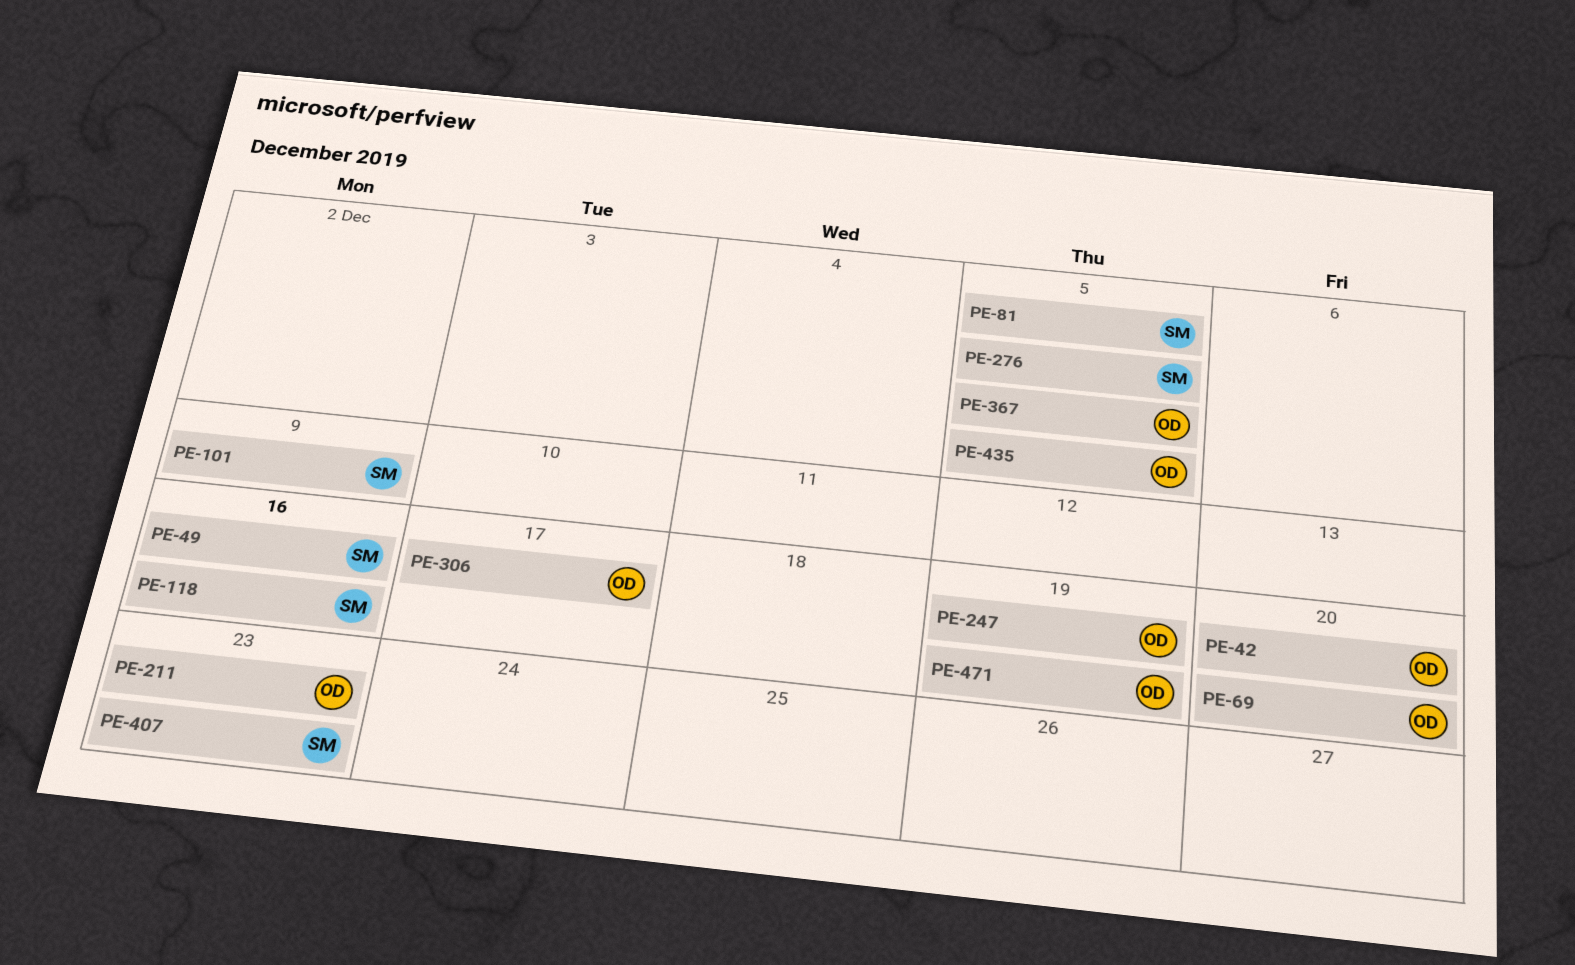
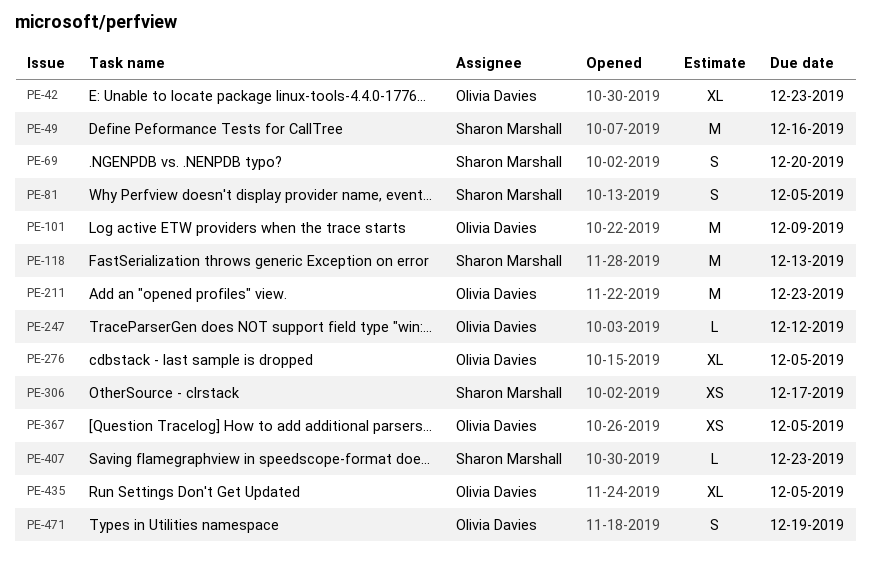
PE-42, due: Dec 20 -> Dec 23
PE-69, owner: Olivia Davies -> Sharon Marshall
PE-101, owner: Sharon Marshall -> Olivia Davies
PE-118, due: Dec 16 -> Dec 13
PE-247, due: Dec 19 -> Dec 12
PE-276, owner: Sharon Marshall -> Olivia Davies
PE-306, owner: Olivia Davies -> Sharon Marshall

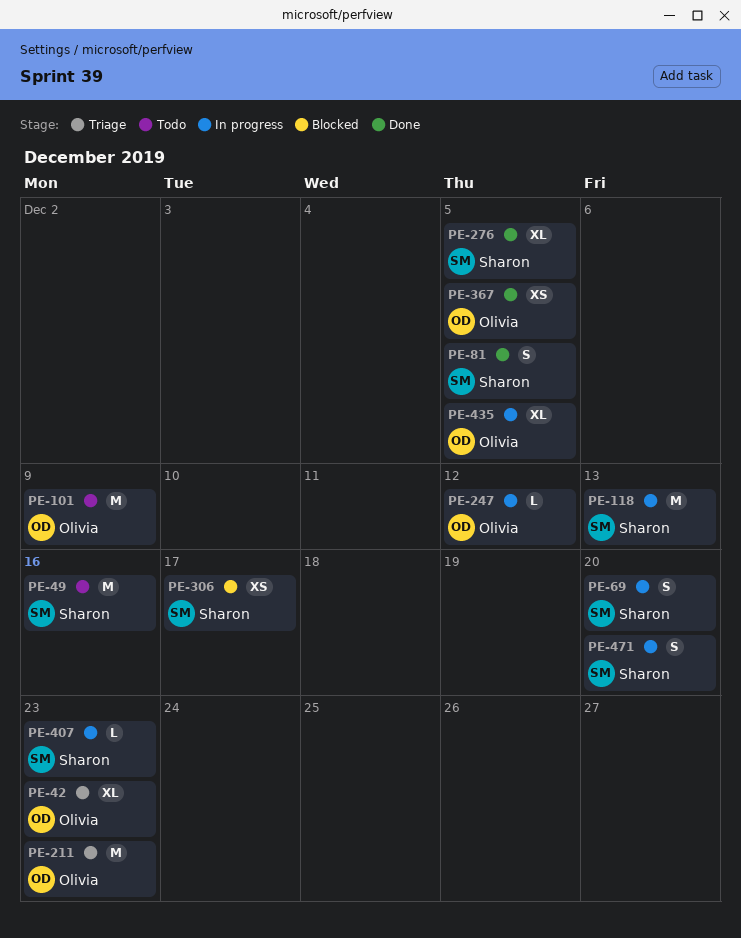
PE-276, owner: Olivia Davies -> Sharon Marshall
PE-471, owner: Olivia Davies -> Sharon Marshall
PE-471, due: Dec 19 -> Dec 20

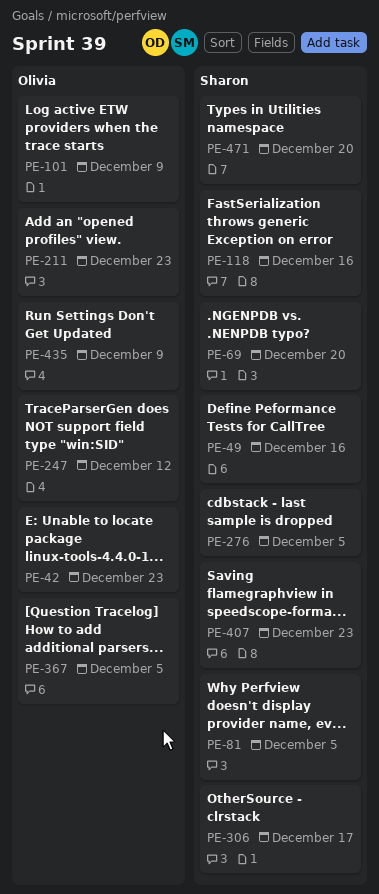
PE-118, due: Dec 13 -> Dec 16
PE-435, due: Dec 5 -> Dec 9

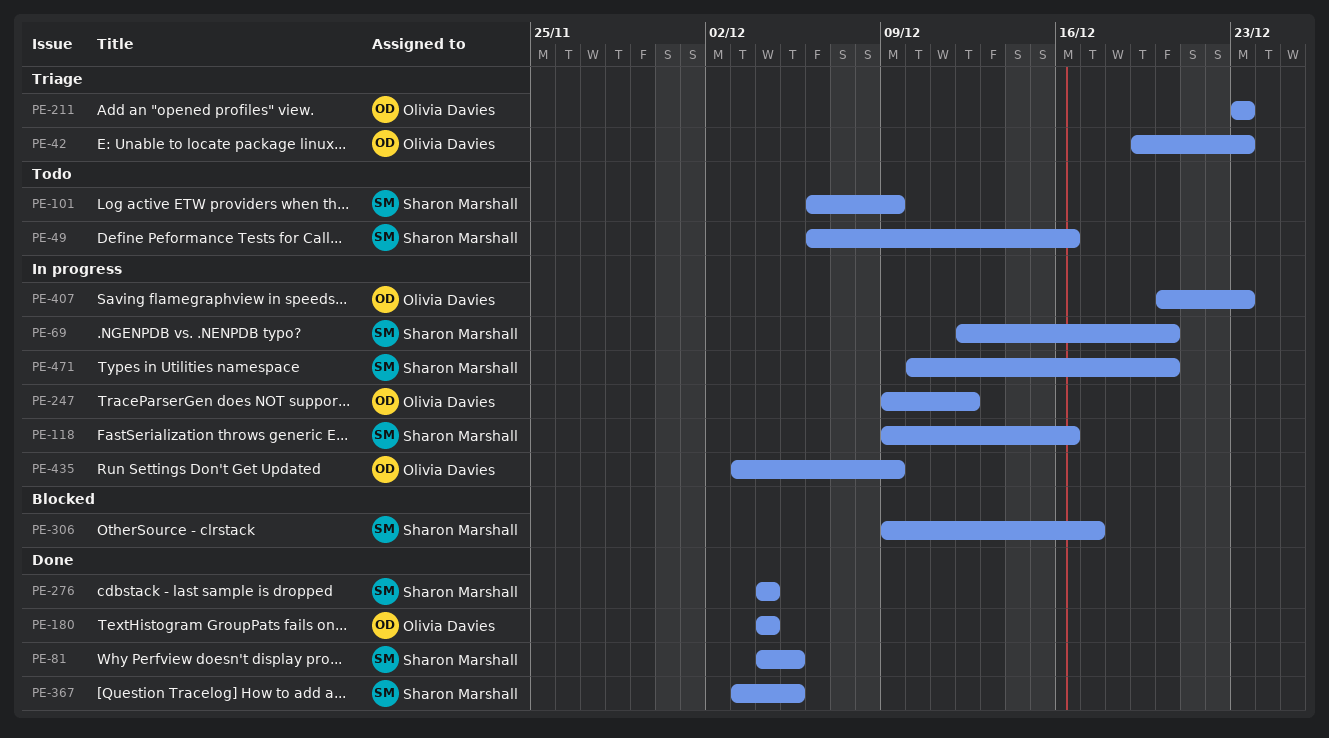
PE-101, owner: Olivia Davies -> Sharon Marshall
PE-180: none -> present
PE-276, due: Dec 5 -> Dec 4
PE-367, owner: Olivia Davies -> Sharon Marshall
PE-407, owner: Sharon Marshall -> Olivia Davies

